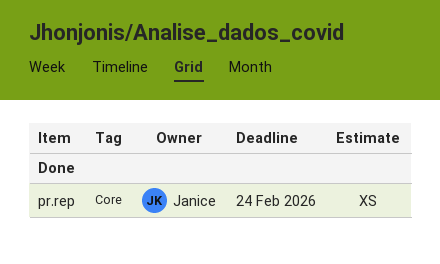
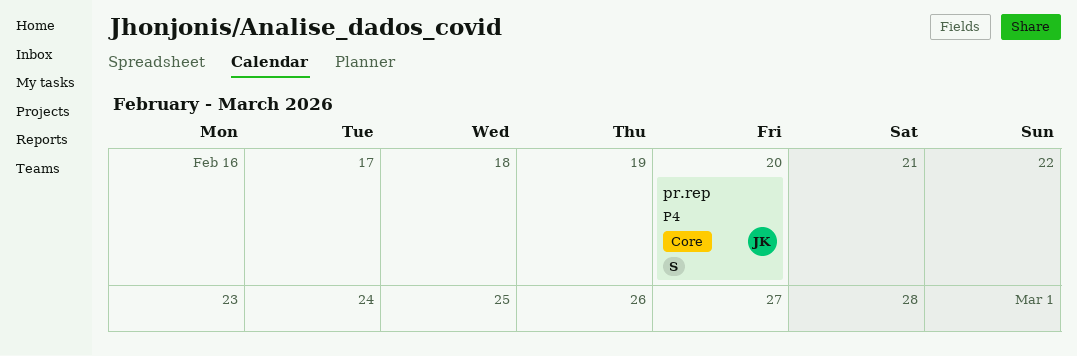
pr.rep, estimate: XS -> S
pr.rep, due: Feb 24 -> Feb 20

